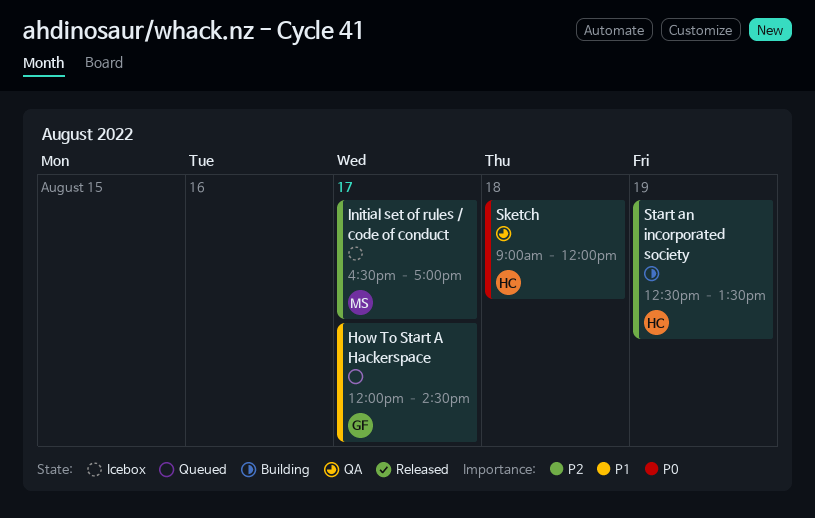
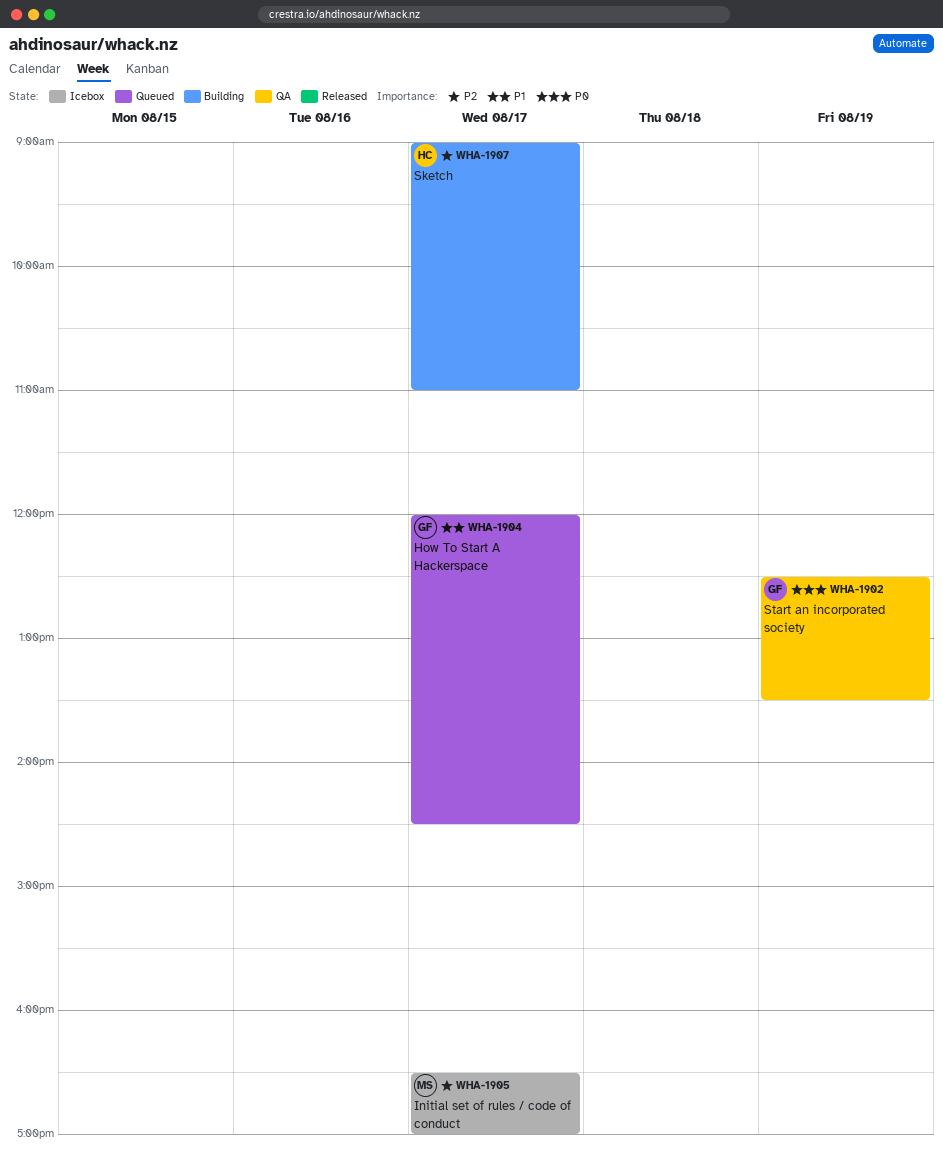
Sketch, status: QA -> Building
Sketch, priority: P0 -> P2
Sketch, day: Aug 18 -> Aug 17
Sketch, ends: 12:00 -> 11:00
Start an incorporated society, status: Building -> QA
Start an incorporated society, owner: HC -> GF
Start an incorporated society, priority: P2 -> P0

